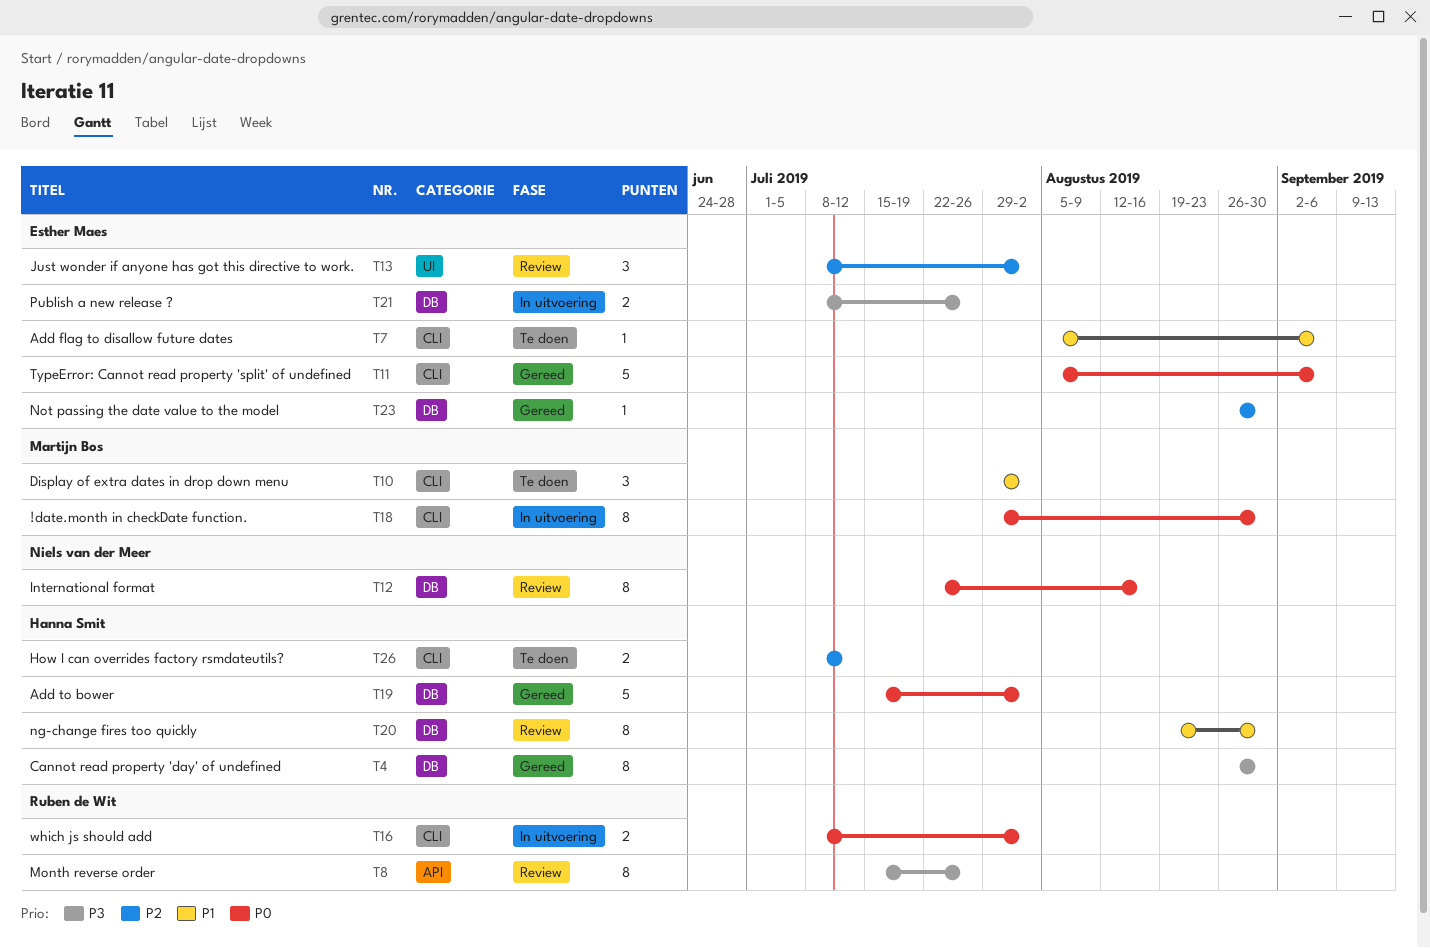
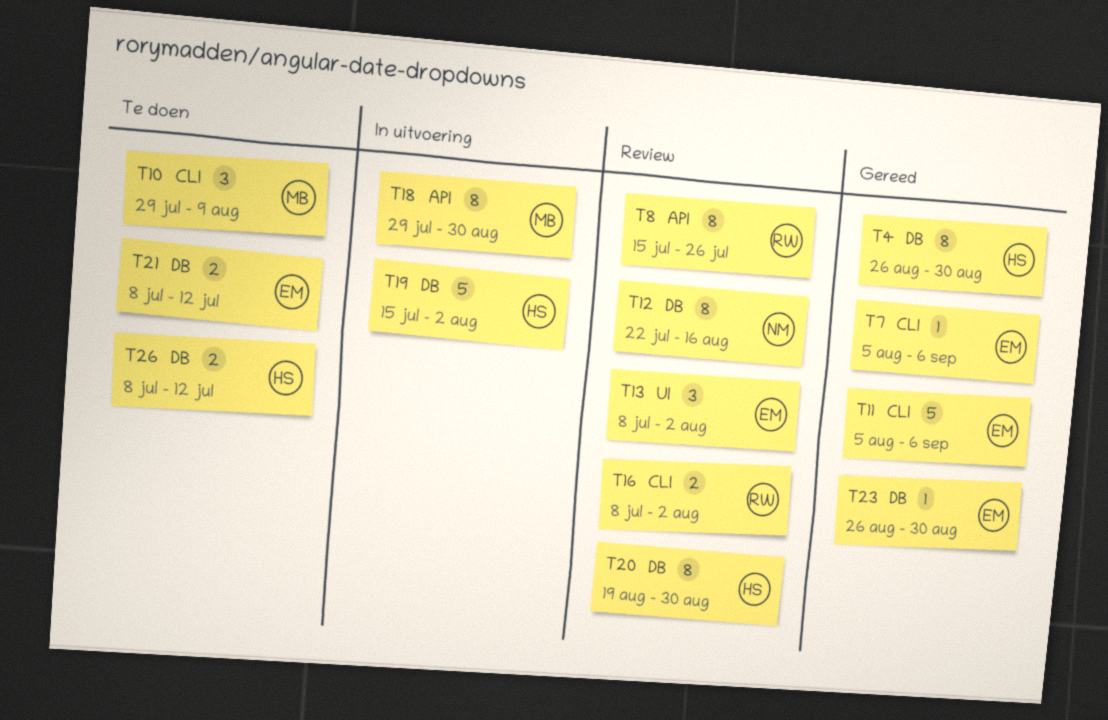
T7, status: Te doen -> Gereed
T10, due: Aug 2 -> Aug 9
T16, status: In uitvoering -> Review
T18, label: CLI -> API
T19, status: Gereed -> In uitvoering
T21, status: In uitvoering -> Te doen
T21, due: Jul 26 -> Jul 12
T26, label: CLI -> DB

